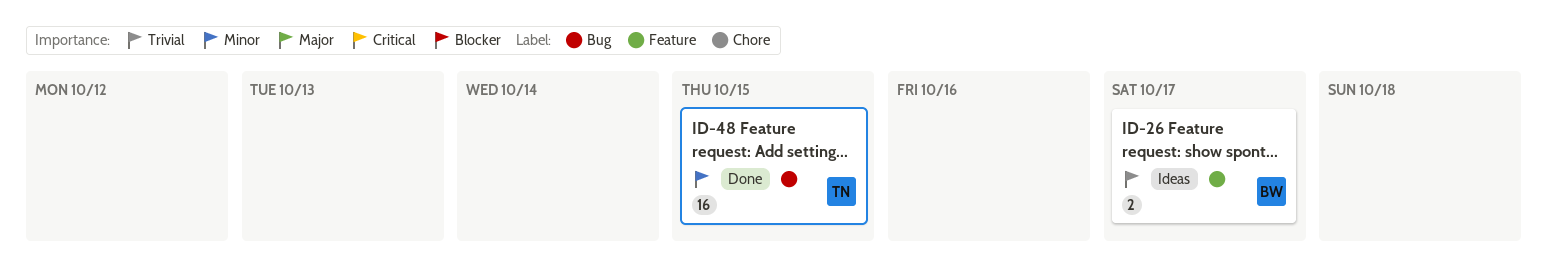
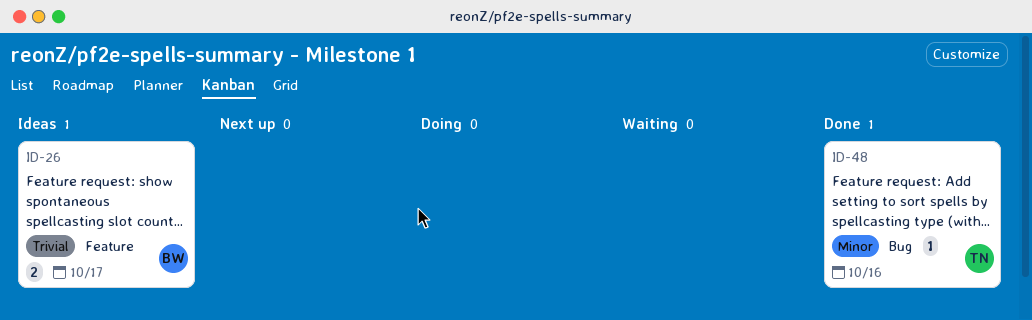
ID-48, estimate: 16 -> 1
ID-48, due: Oct 15 -> Oct 16

